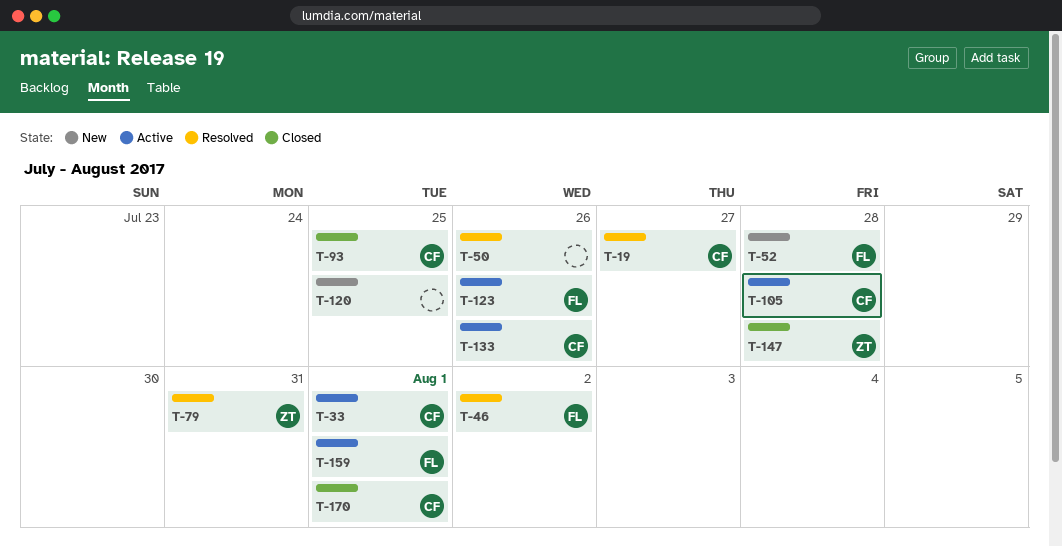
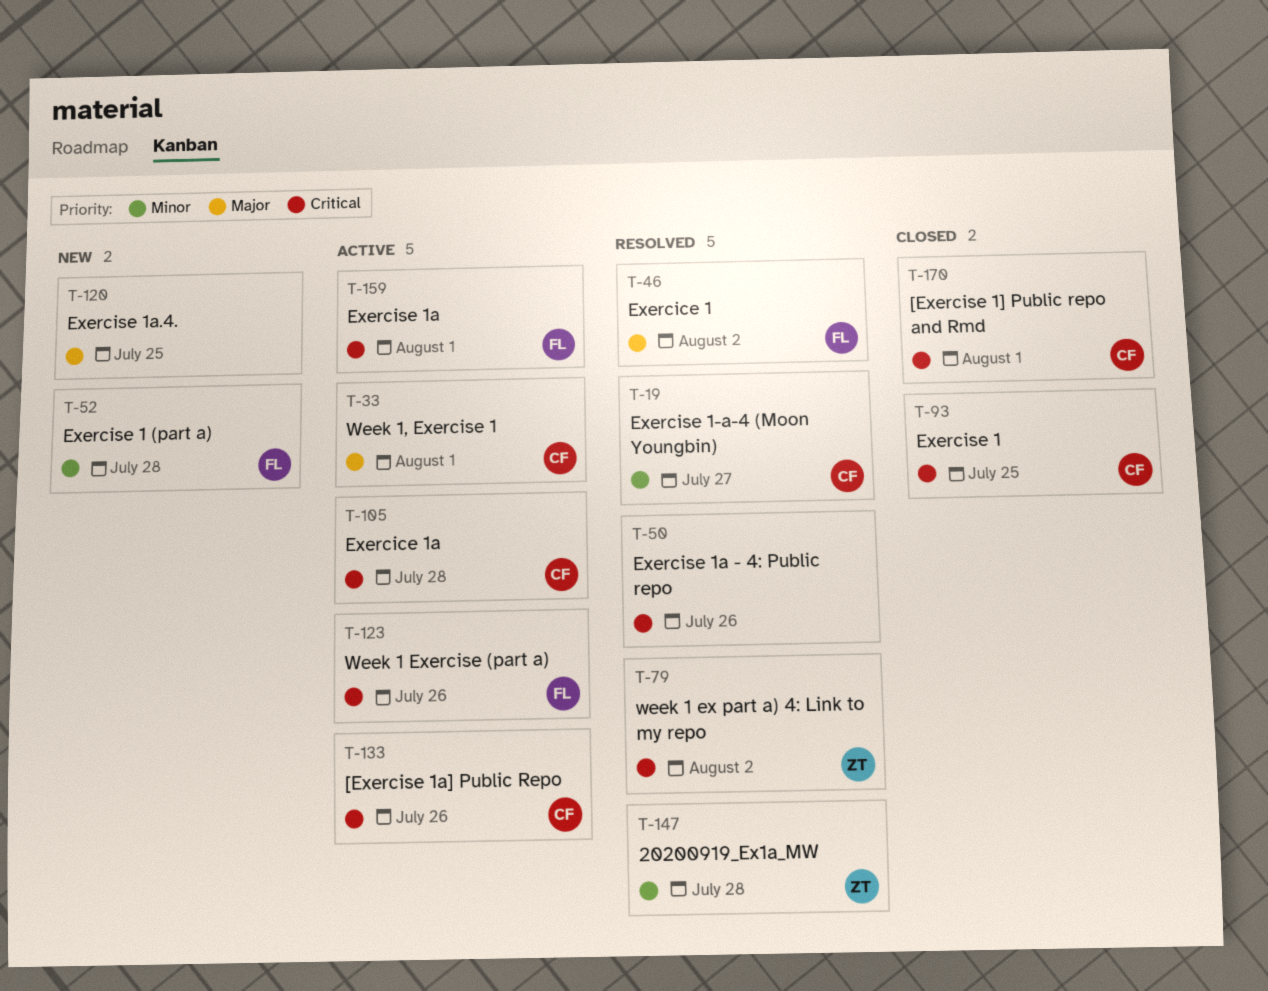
T-79, due: Jul 31 -> Aug 2
T-147, status: Closed -> Resolved

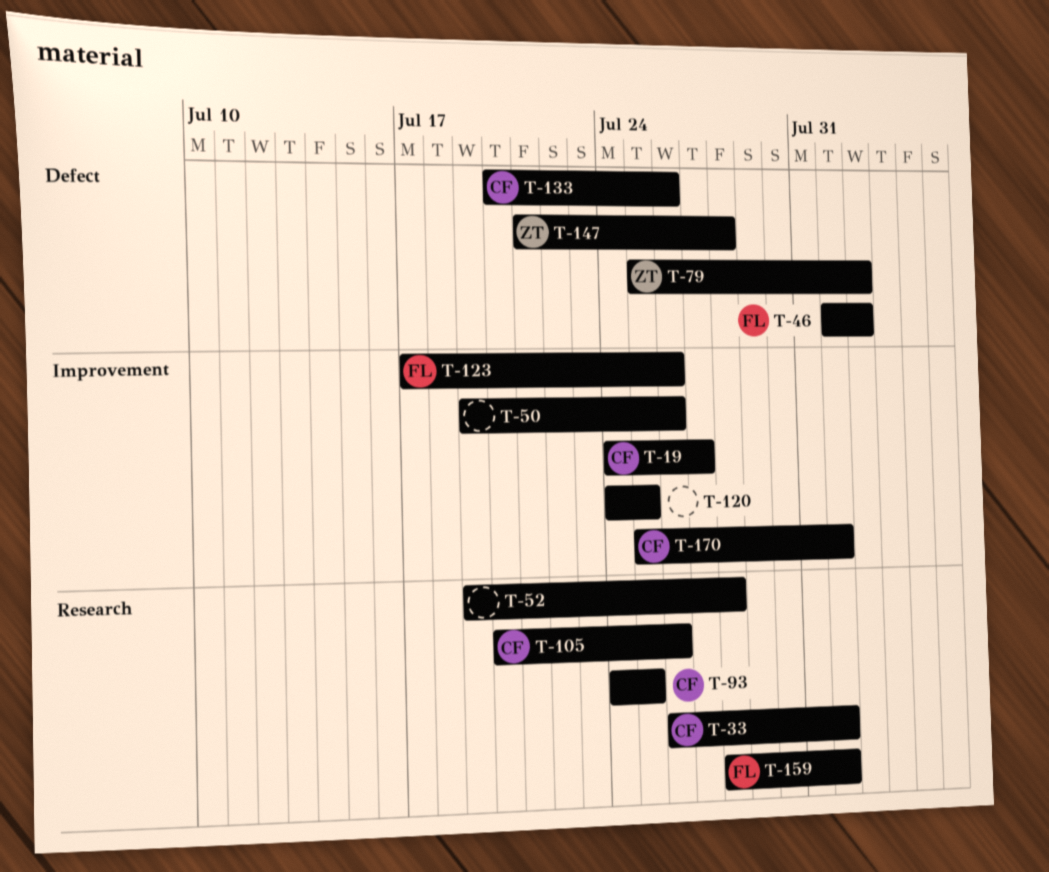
T-52, owner: FL -> none
T-105, due: Jul 28 -> Jul 26

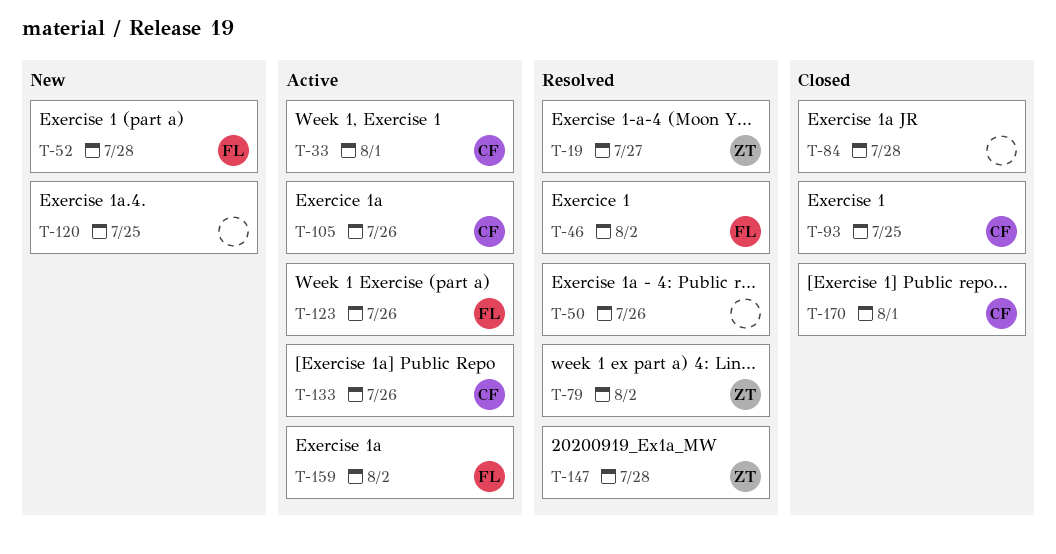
T-19, owner: CF -> ZT
T-52, owner: none -> FL
T-84: none -> present
T-159, due: Aug 1 -> Aug 2

